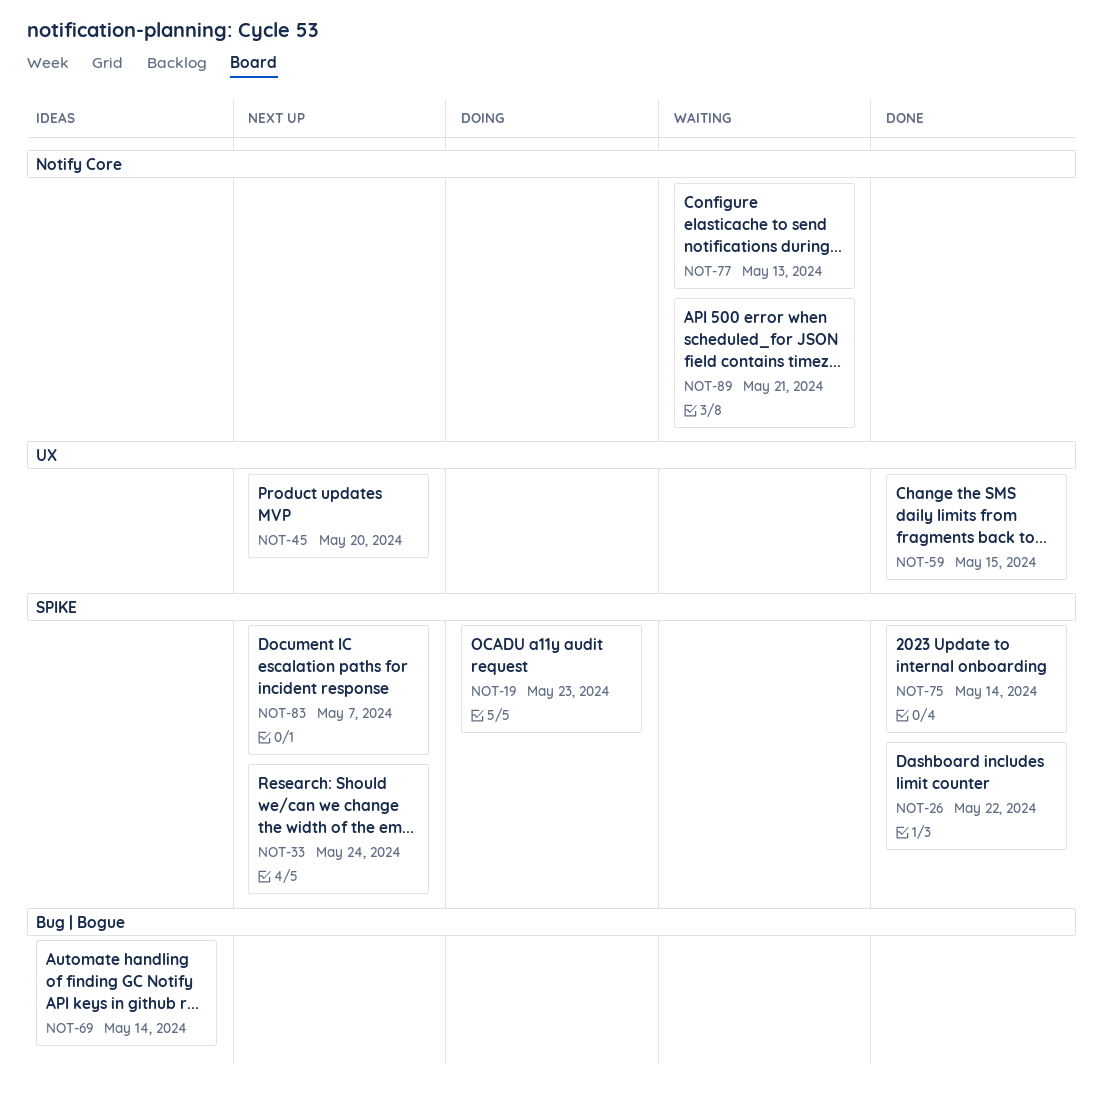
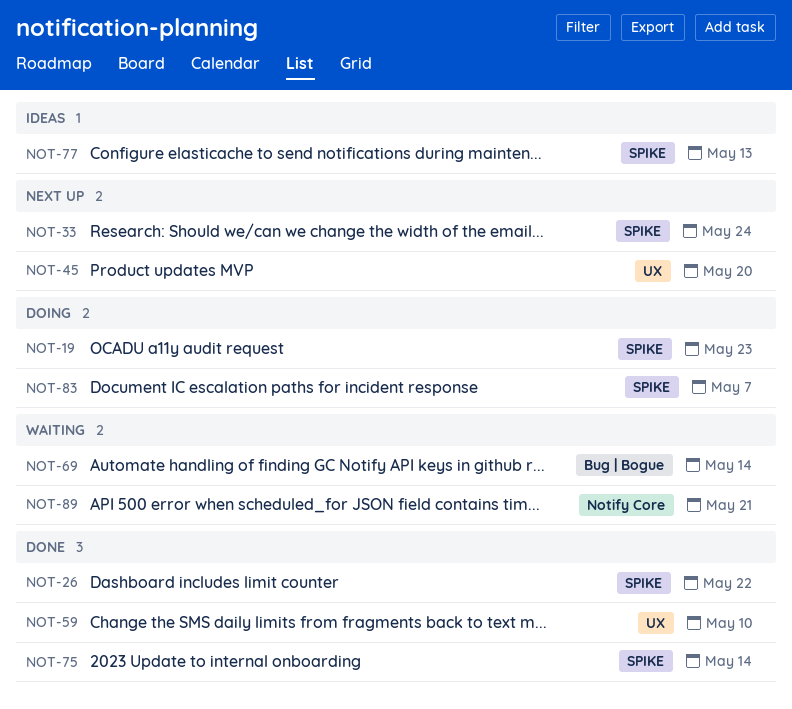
NOT-59, due: May 15 -> May 10
NOT-69, status: Ideas -> Waiting
NOT-77, status: Waiting -> Ideas
NOT-77, label: Notify Core -> SPIKE
NOT-83, status: Next up -> Doing

